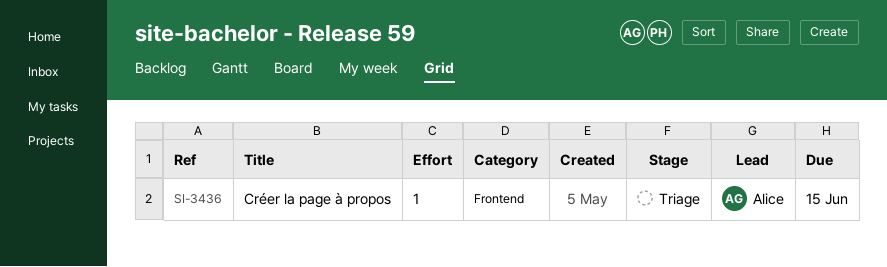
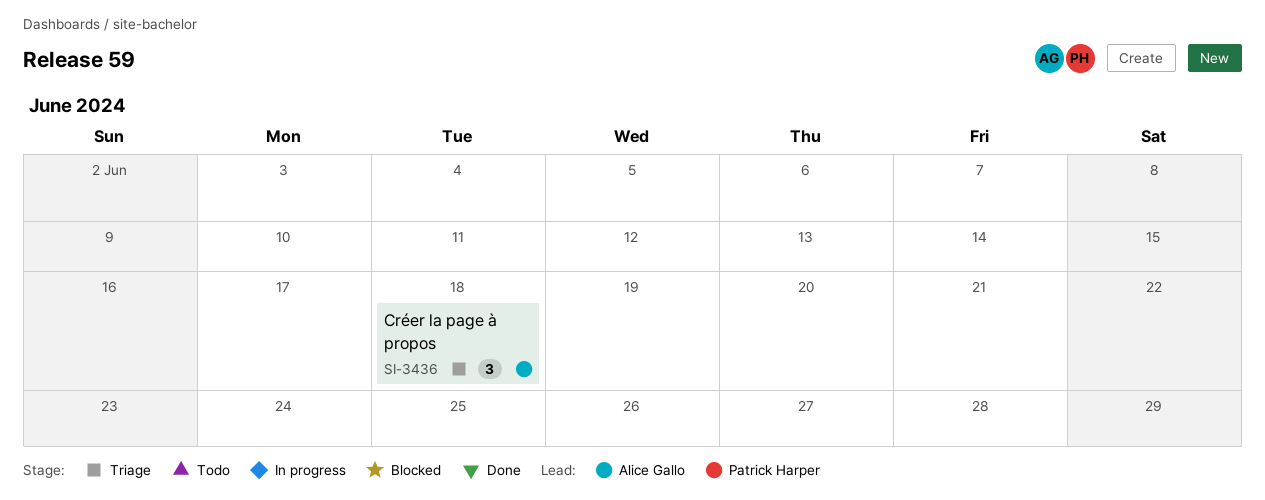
SI-3436, estimate: 1 -> 3
SI-3436, due: Jun 15 -> Jun 18

